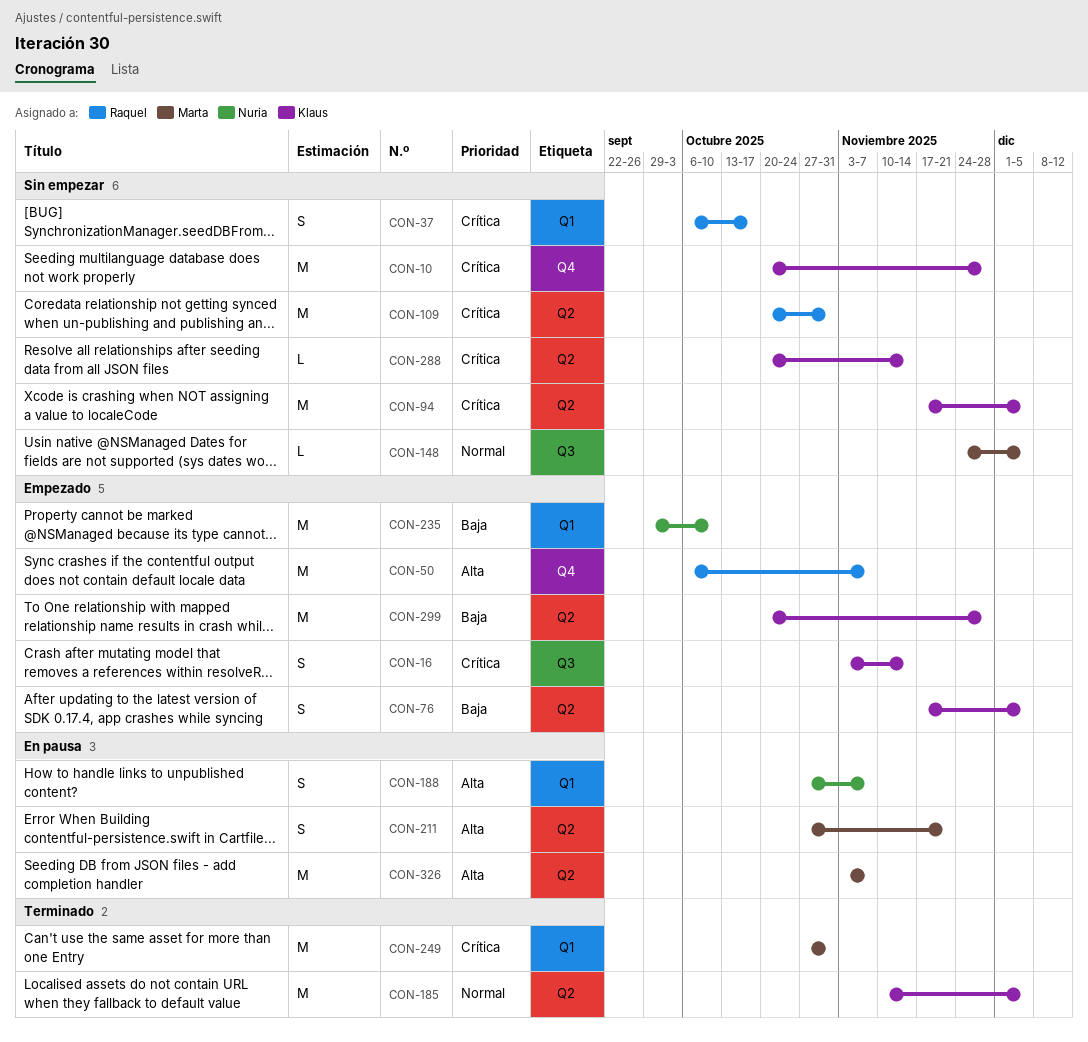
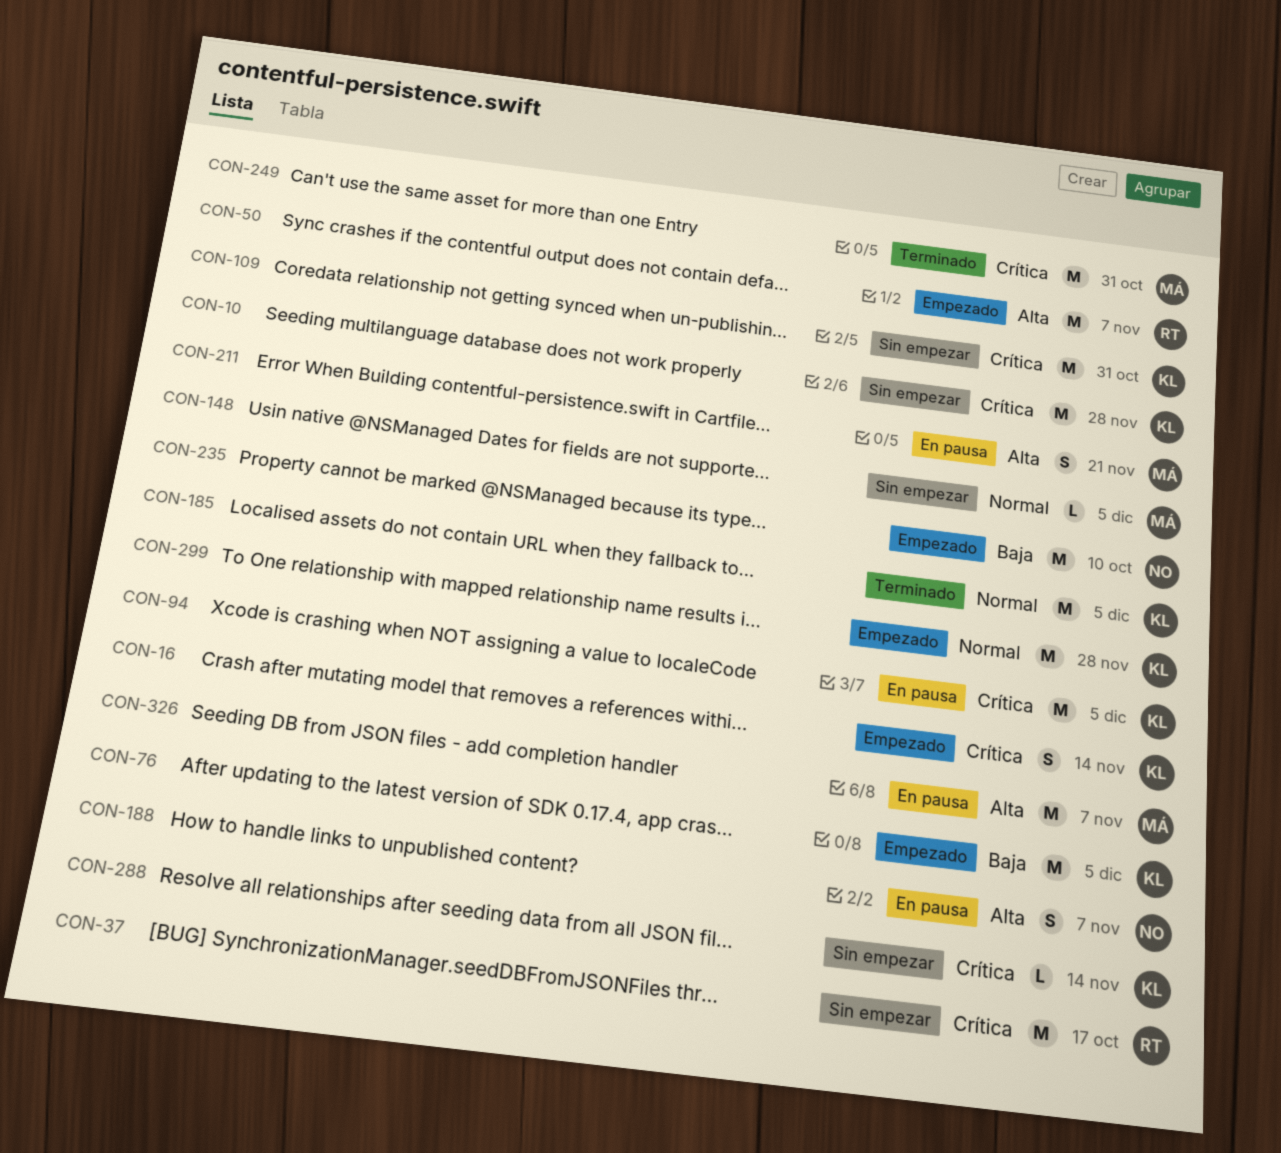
CON-37, estimate: S -> M
CON-76, estimate: S -> M
CON-94, status: Sin empezar -> En pausa
CON-109, owner: Raquel -> Klaus
CON-299, priority: Baja -> Normal

